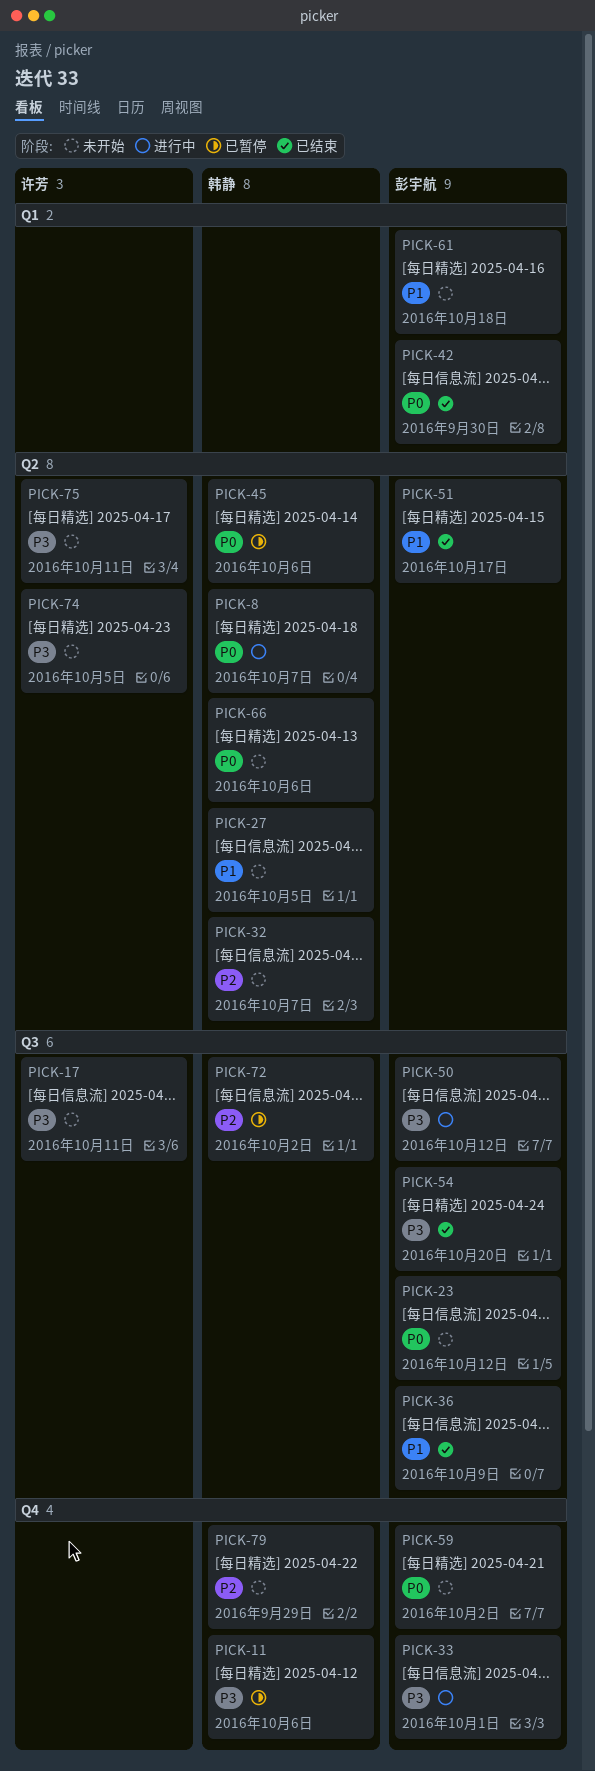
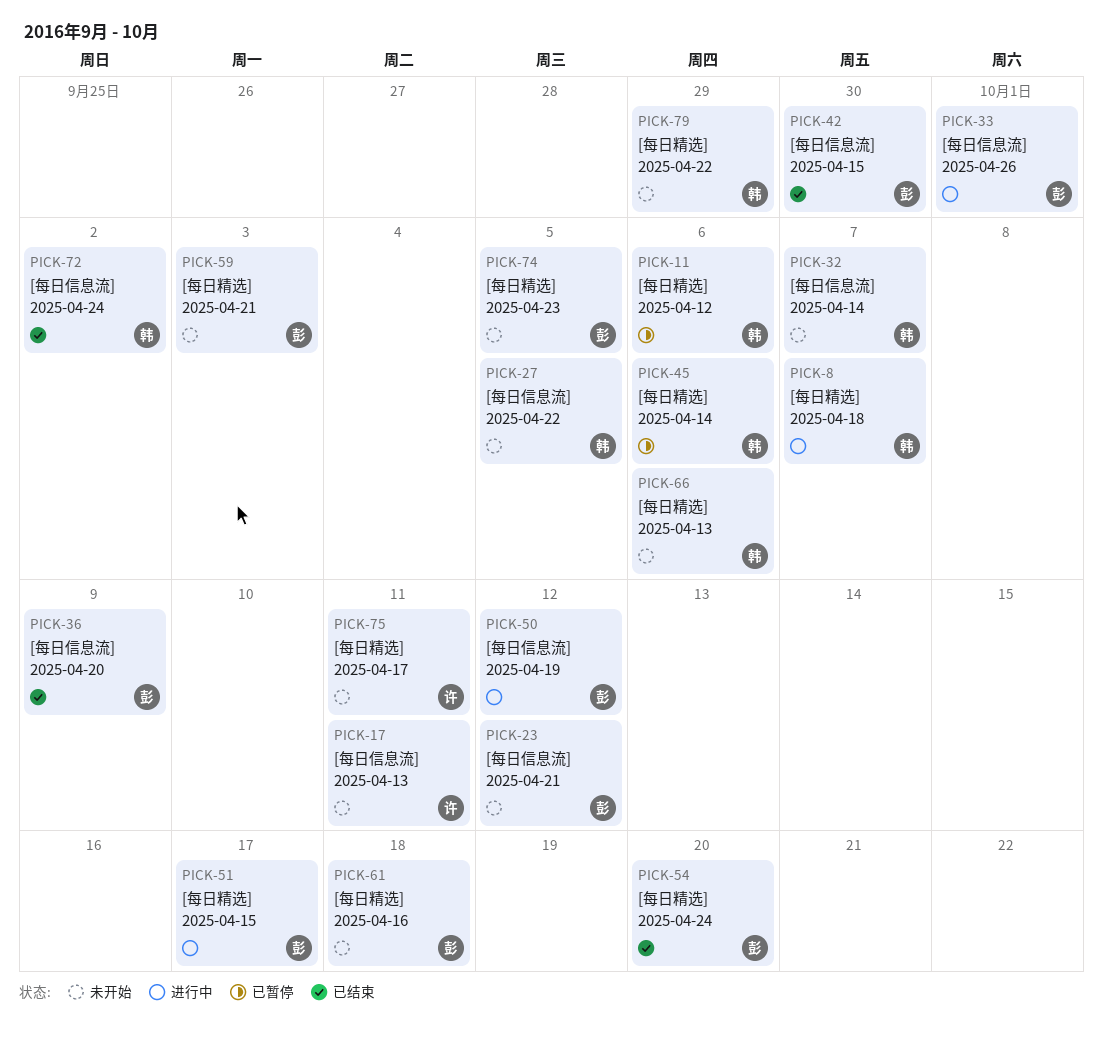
PICK-51, status: 已结束 -> 进行中
PICK-59, due: Oct 2 -> Oct 3
PICK-72, status: 已暂停 -> 已结束
PICK-74, owner: 许芳 -> 彭宇航

